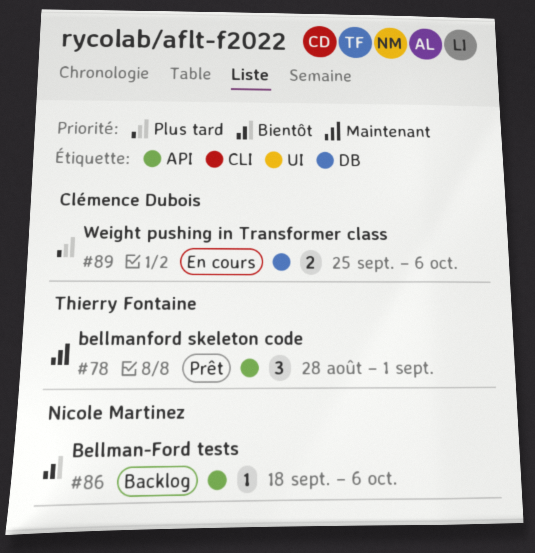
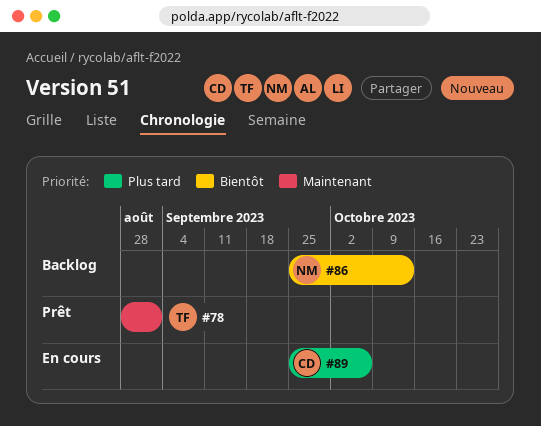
#86, start: Sep 18 -> Sep 25
#86, due: Oct 6 -> Oct 13

